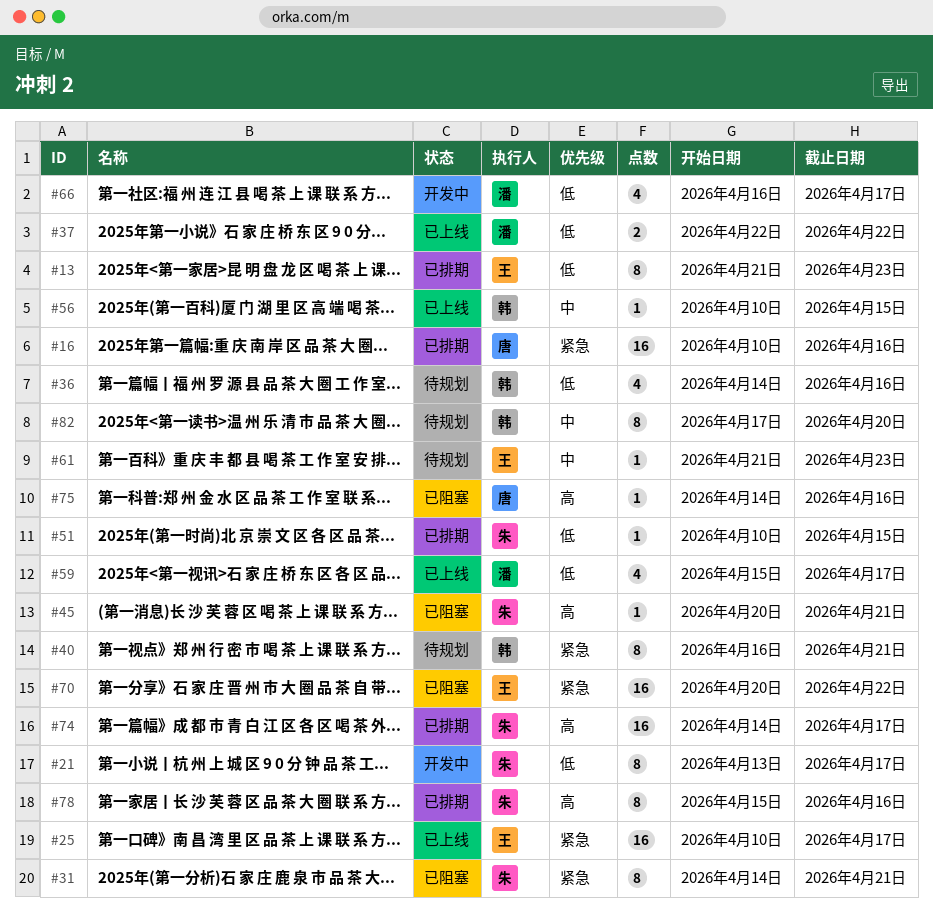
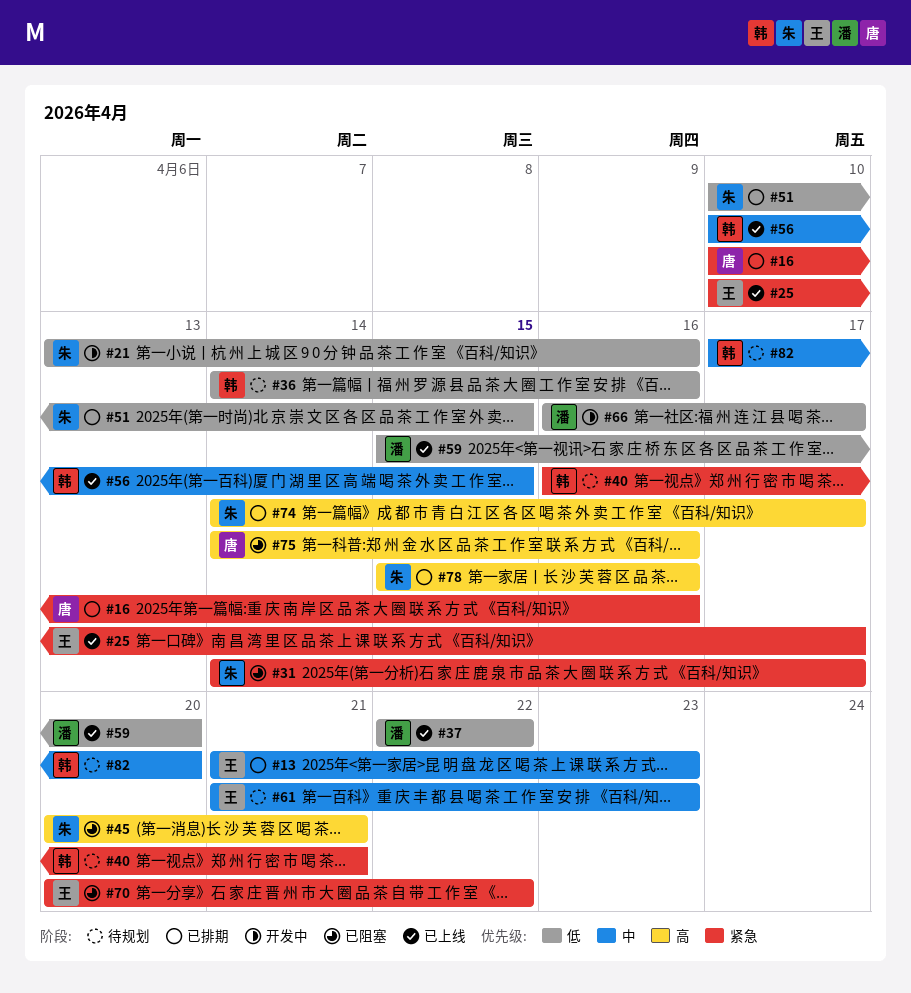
#13, priority: 低 -> 中
#21, due: Apr 17 -> Apr 16
#31, due: Apr 21 -> Apr 17
#59, due: Apr 17 -> Apr 20

